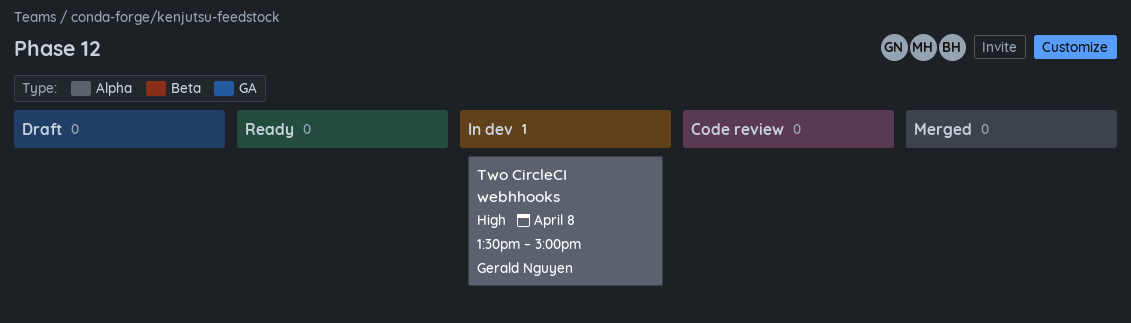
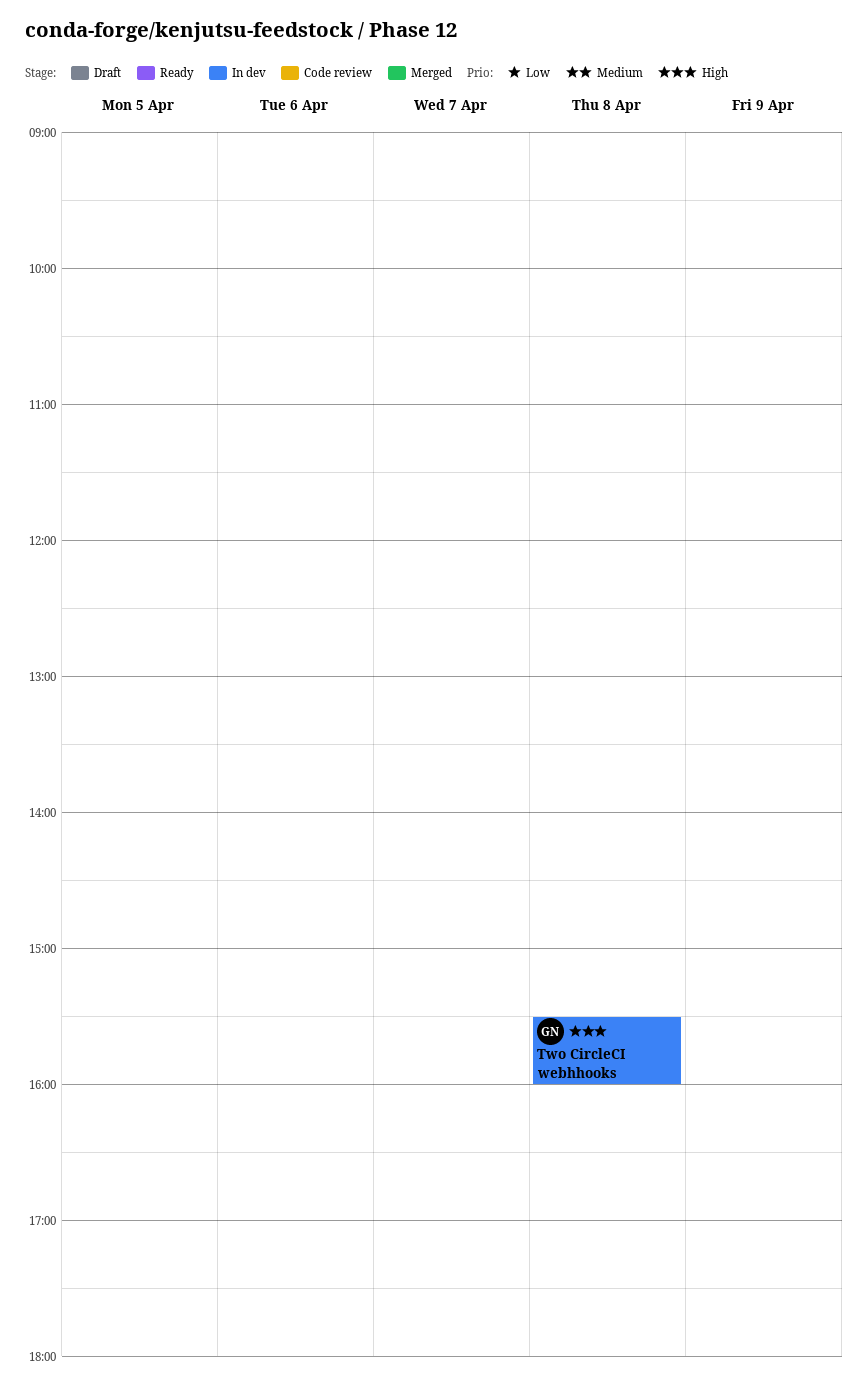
Two CircleCI webhhooks, begins: 13:30 -> 15:30
Two CircleCI webhhooks, ends: 15:00 -> 16:00

